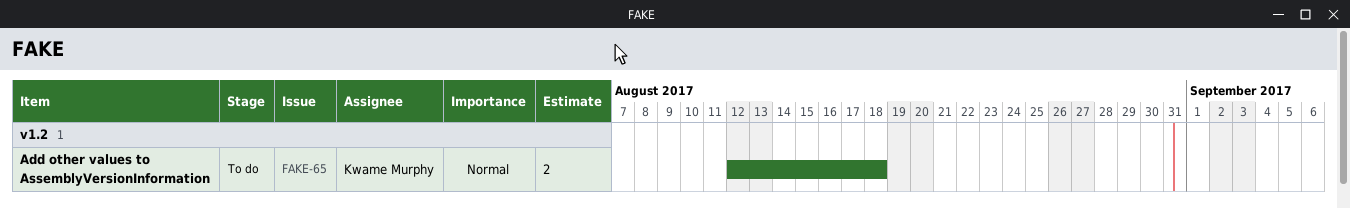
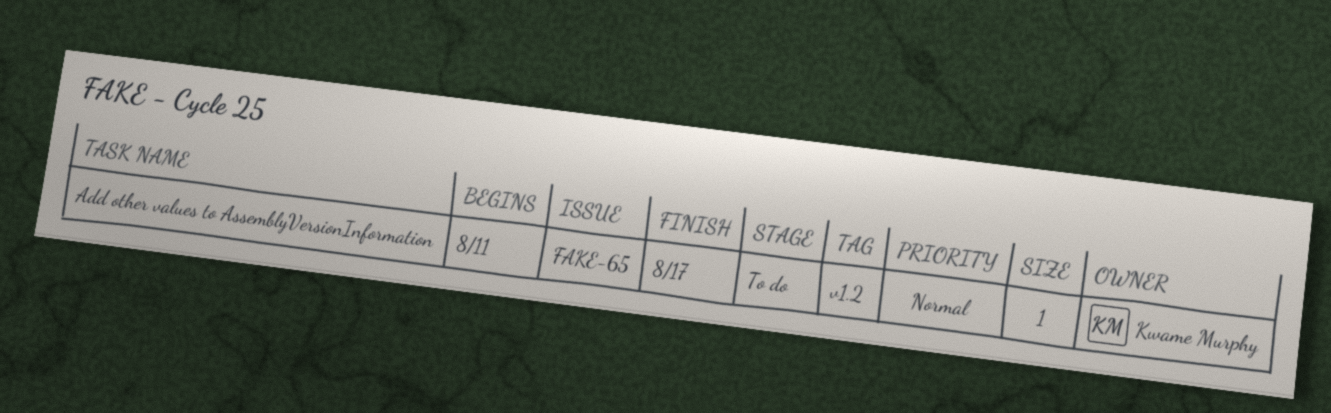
FAKE-65, estimate: 2 -> 1
FAKE-65, start: Aug 12 -> Aug 11
FAKE-65, due: Aug 18 -> Aug 17

